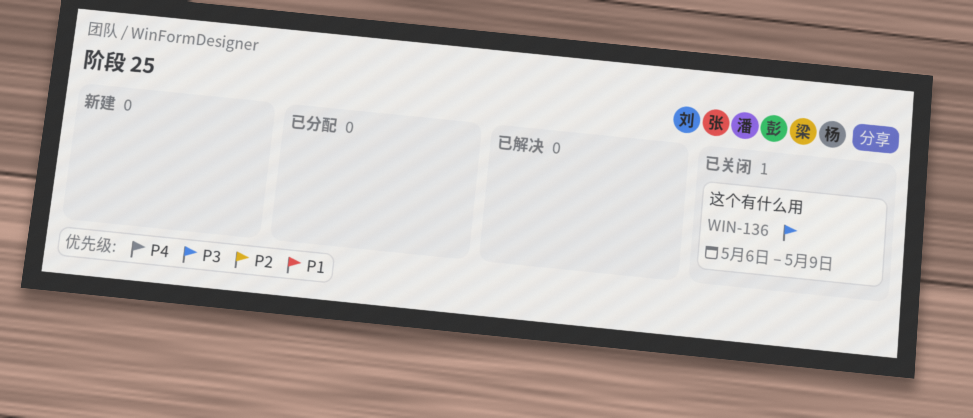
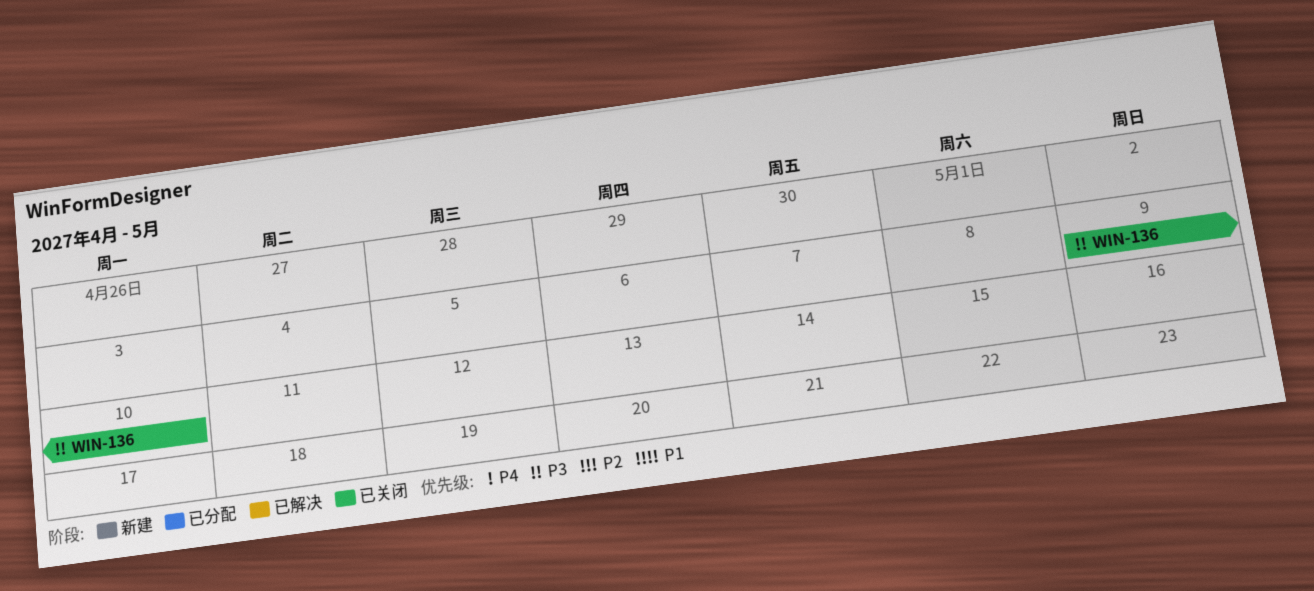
WIN-136, start: May 6 -> May 9
WIN-136, due: May 9 -> May 10

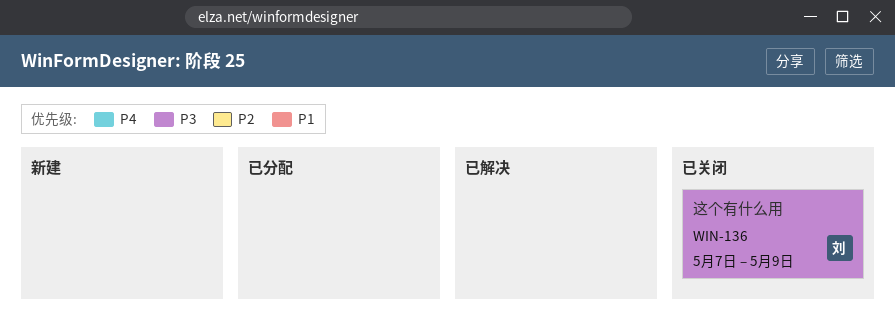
WIN-136, start: May 9 -> May 7
WIN-136, due: May 10 -> May 9

